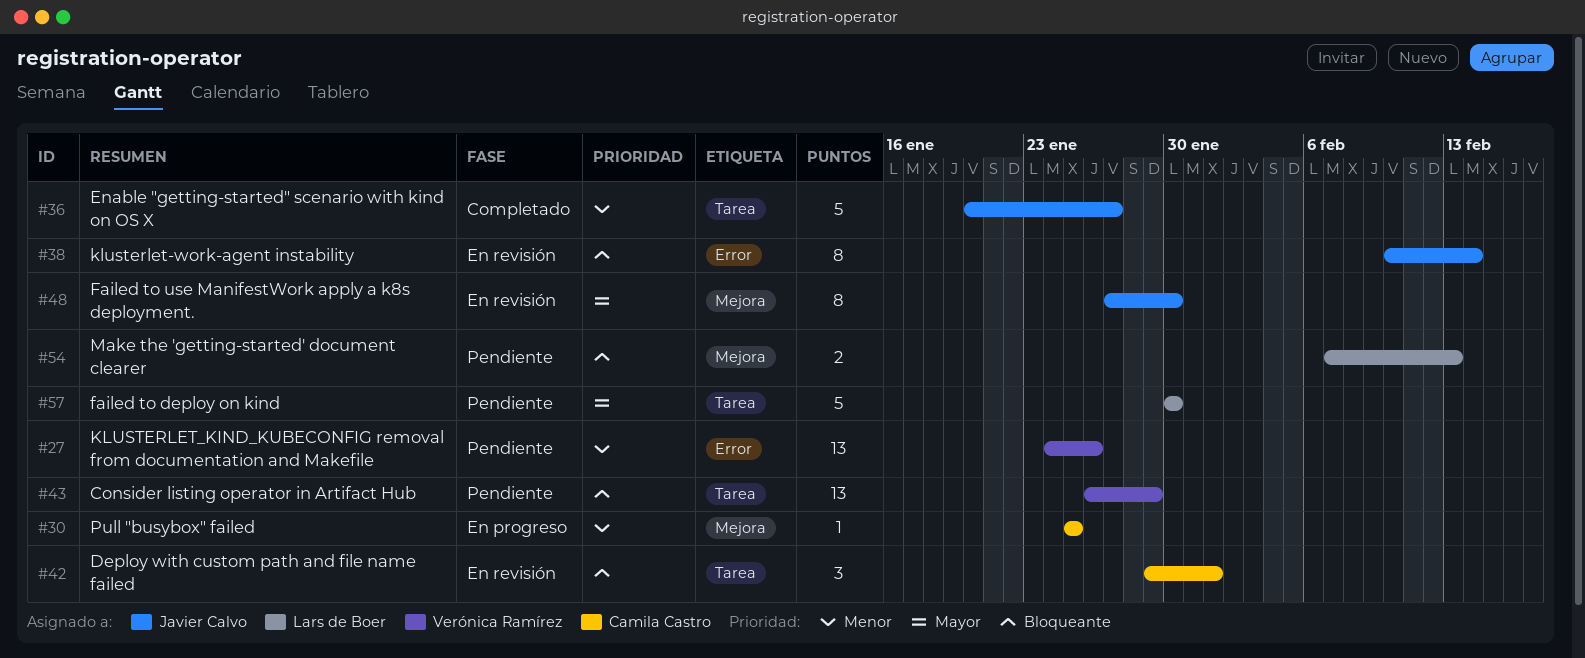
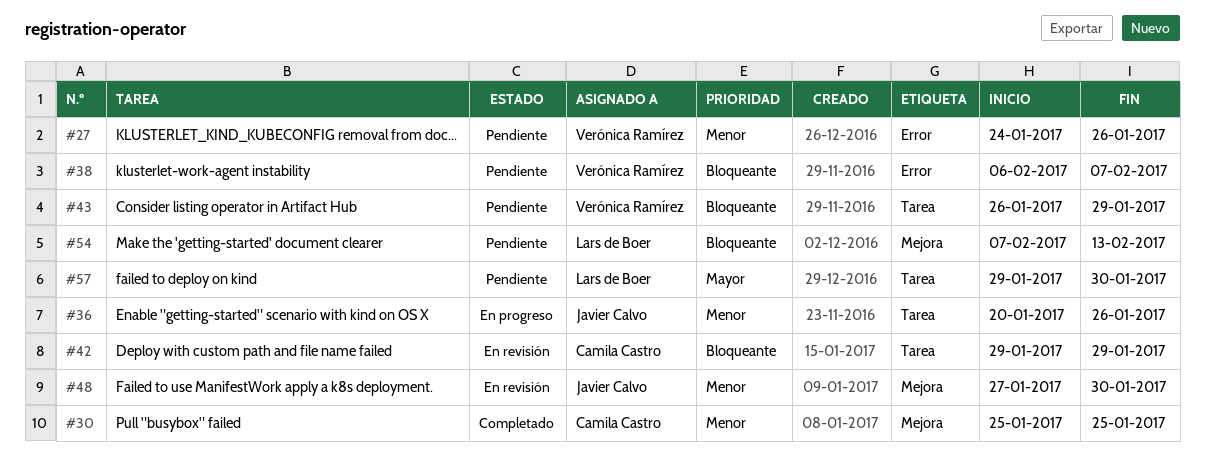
#30, status: En progreso -> Completado
#36, status: Completado -> En progreso
#36, due: Jan 27 -> Jan 26
#38, status: En revisión -> Pendiente
#38, owner: Javier Calvo -> Verónica Ramírez
#38, start: Feb 10 -> Feb 6
#38, due: Feb 14 -> Feb 7
#42, due: Feb 1 -> Jan 29
#48, priority: Mayor -> Menor
#57, start: Jan 30 -> Jan 29

